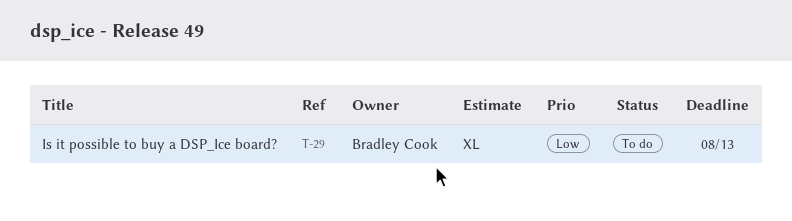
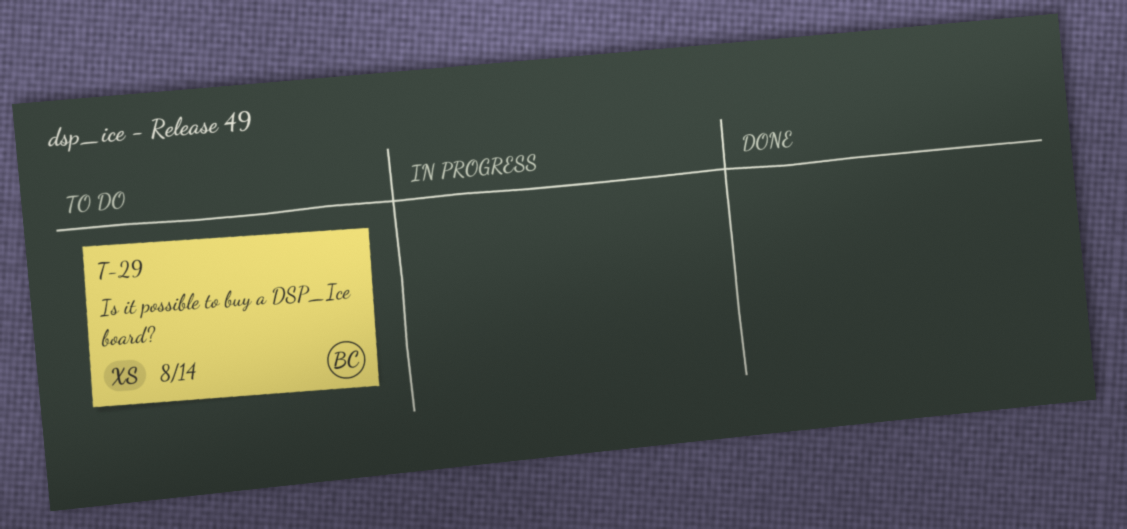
T-29, estimate: XL -> XS
T-29, due: Aug 13 -> Aug 14

